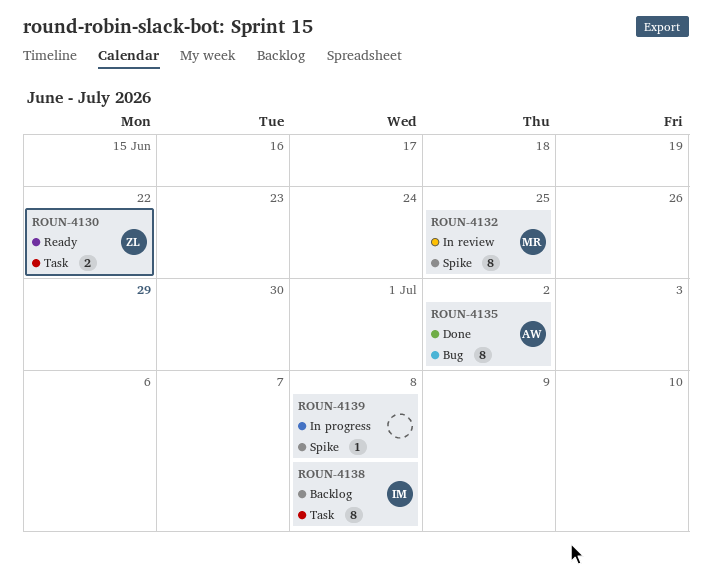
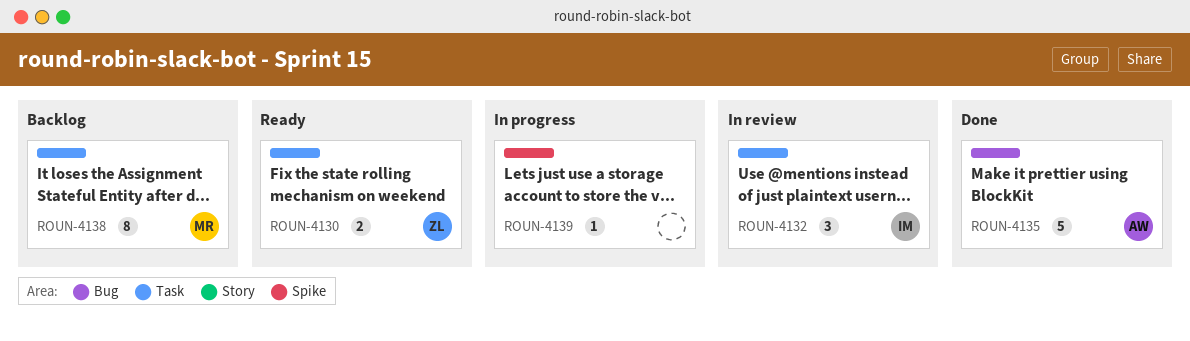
ROUN-4132, owner: MR -> IM
ROUN-4132, label: Spike -> Task
ROUN-4132, estimate: 8 -> 3
ROUN-4135, estimate: 8 -> 5
ROUN-4138, owner: IM -> MR

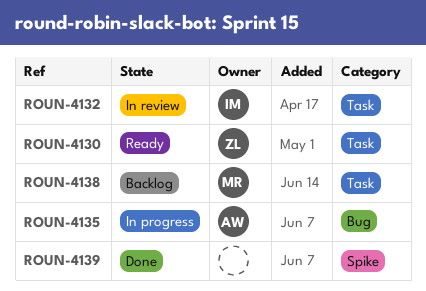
ROUN-4135, status: Done -> In progress
ROUN-4139, status: In progress -> Done

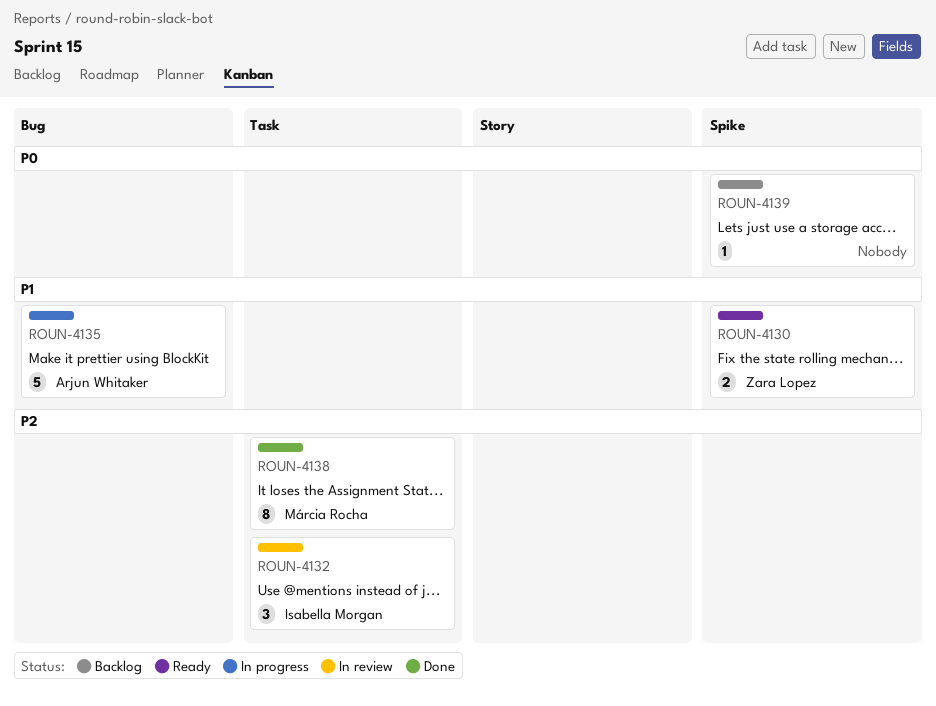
ROUN-4130, label: Task -> Spike
ROUN-4138, status: Backlog -> Done
ROUN-4139, status: Done -> Backlog

